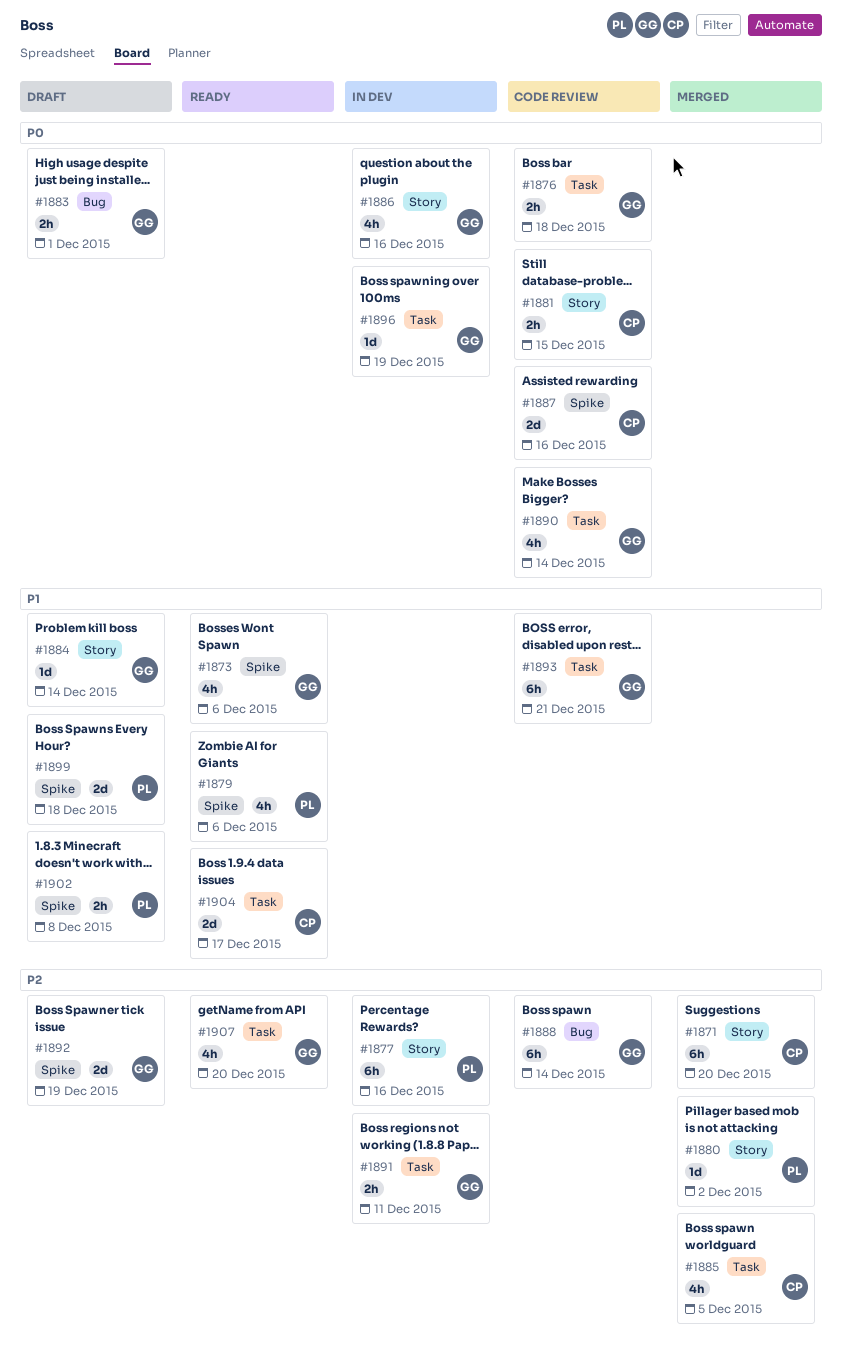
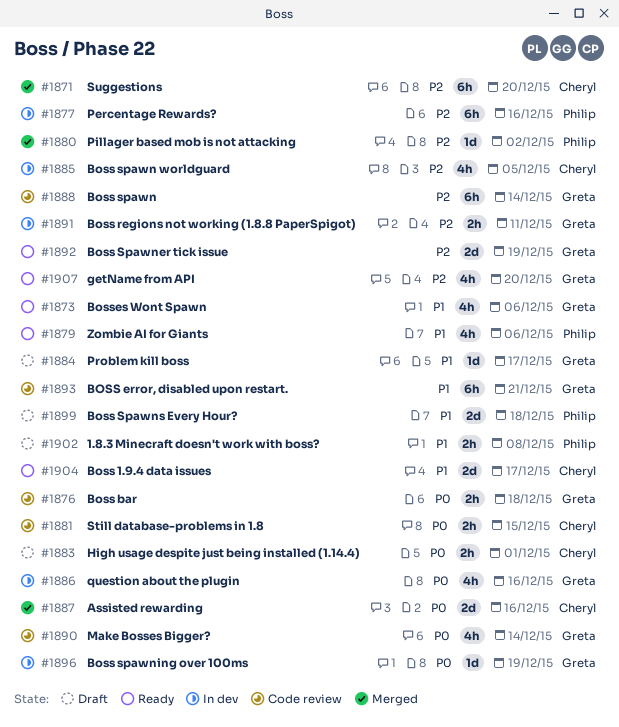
#1883, owner: Greta -> Cheryl
#1884, due: Dec 14 -> Dec 17
#1885, status: Merged -> In dev
#1887, status: Code review -> Merged
#1892, status: Draft -> Ready

